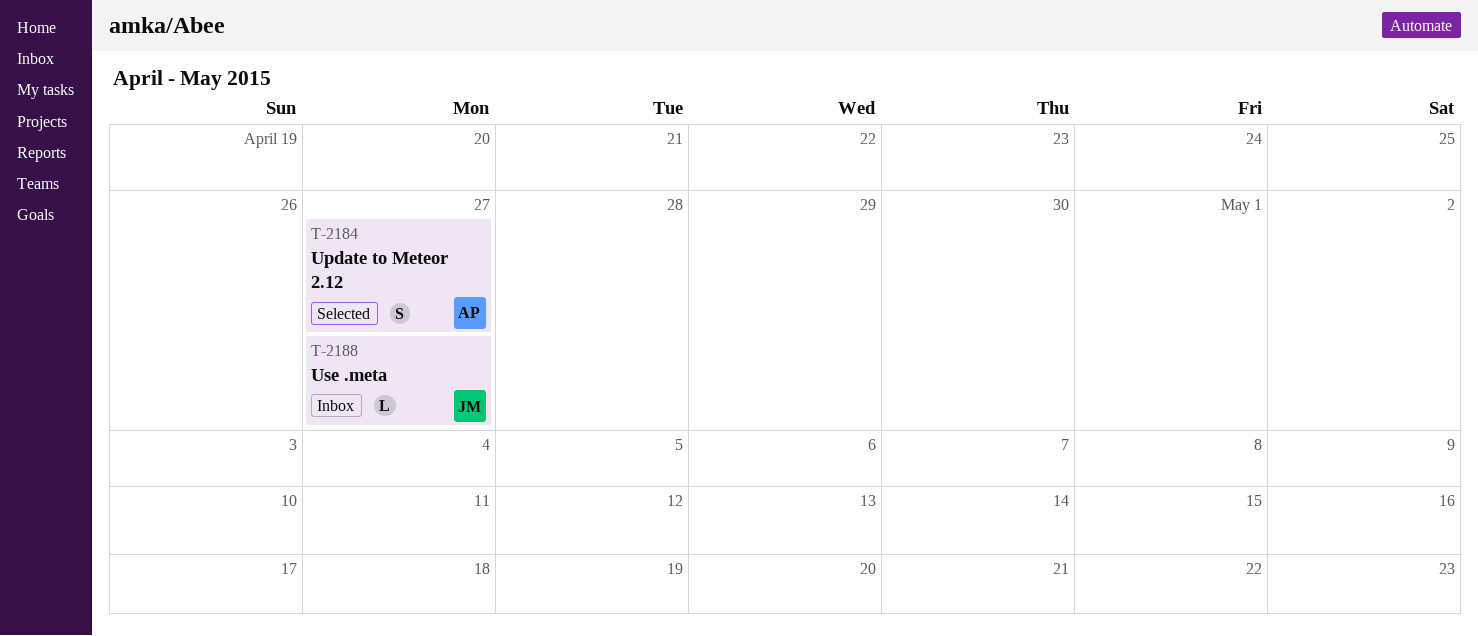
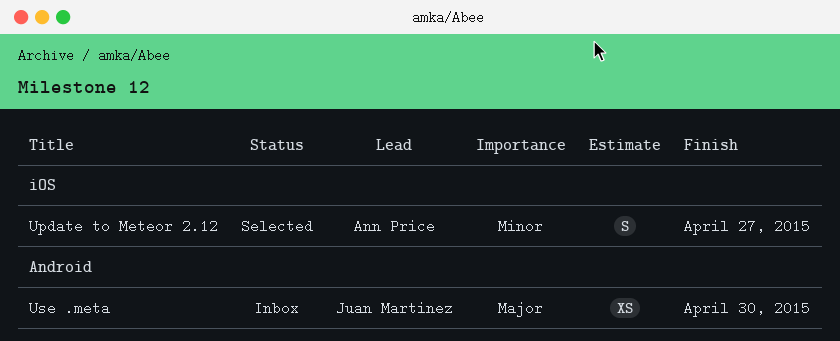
Use .meta, estimate: L -> XS
Use .meta, due: Apr 27 -> Apr 30

